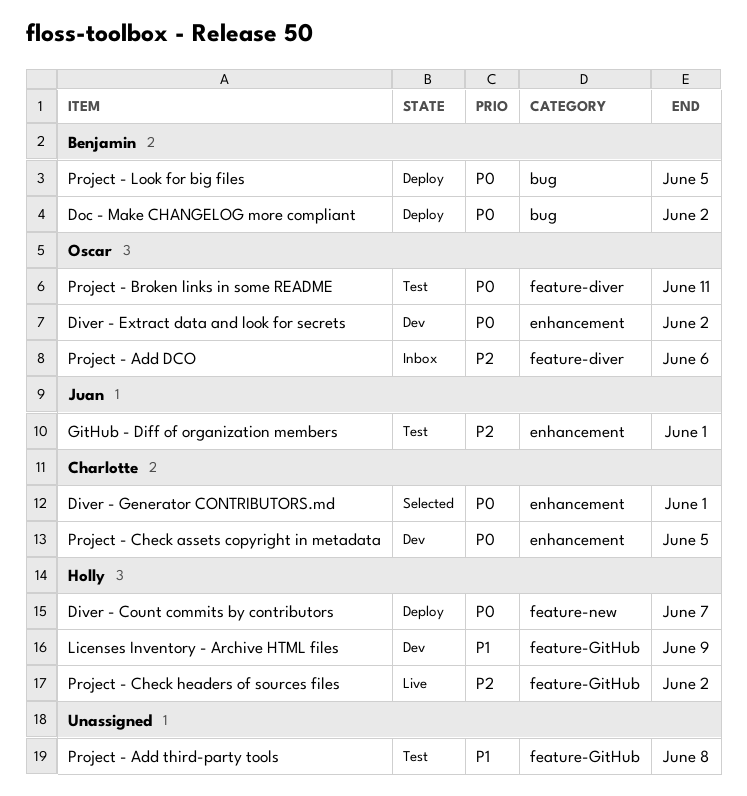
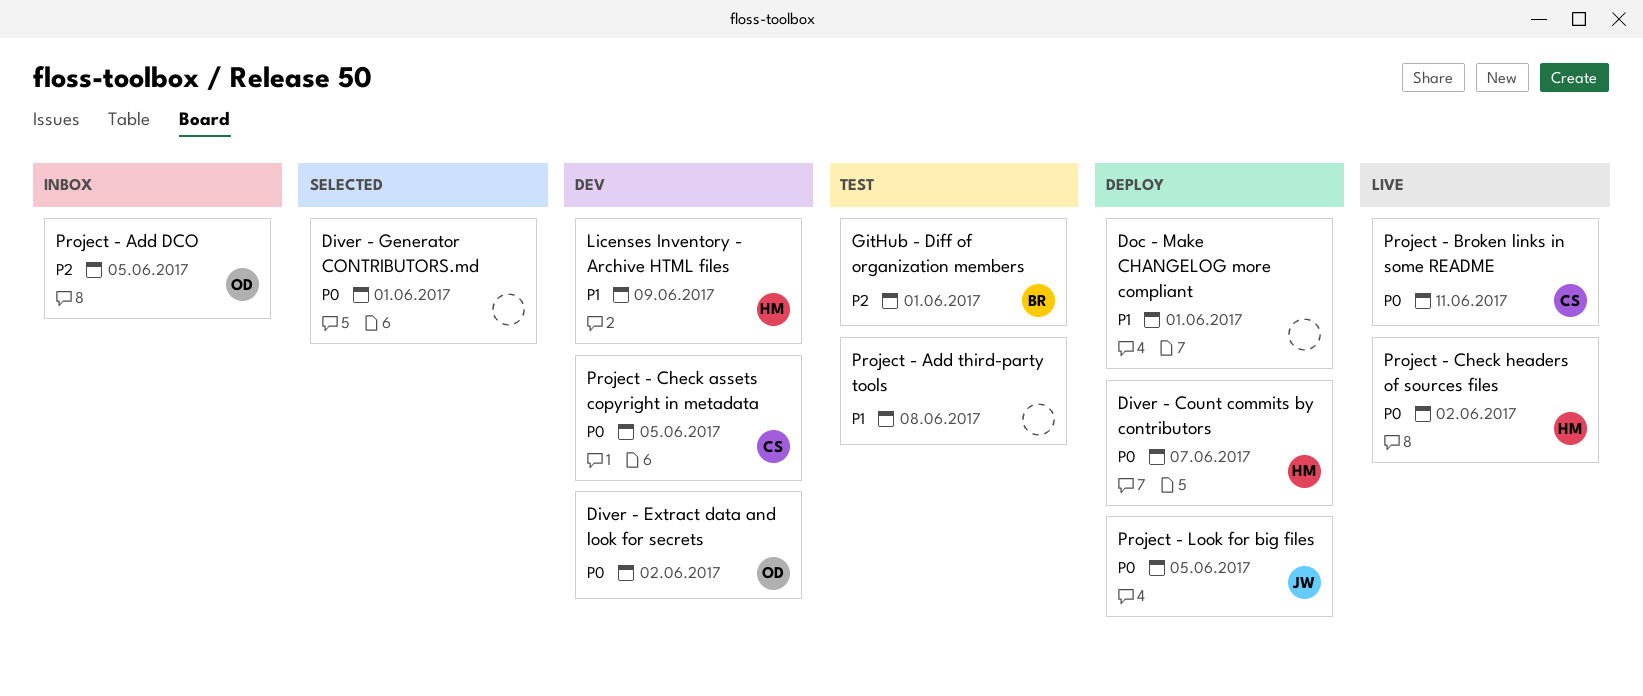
Diver - Generator CONTRIBUTORS.md, owner: Charlotte -> none
Doc - Make CHANGELOG more compliant, owner: Benjamin -> none
Doc - Make CHANGELOG more compliant, priority: P0 -> P1
Doc - Make CHANGELOG more compliant, due: Jun 2 -> Jun 1
GitHub - Diff of organization members, owner: Juan -> Benjamin
Project - Add DCO, due: Jun 6 -> Jun 5
Project - Broken links in some README, status: Test -> Live
Project - Broken links in some README, owner: Oscar -> Charlotte
Project - Check headers of sources files, priority: P2 -> P0
Project - Look for big files, owner: Benjamin -> Juan

